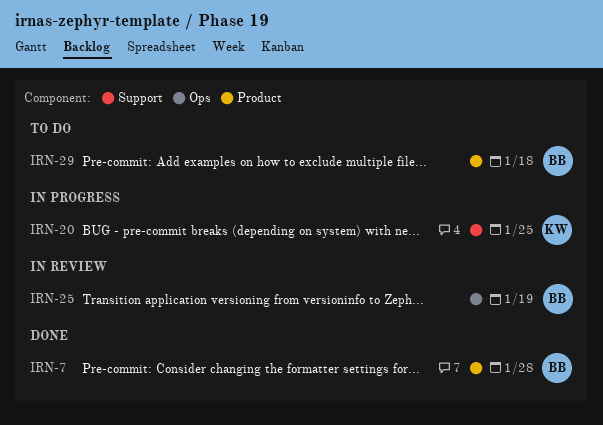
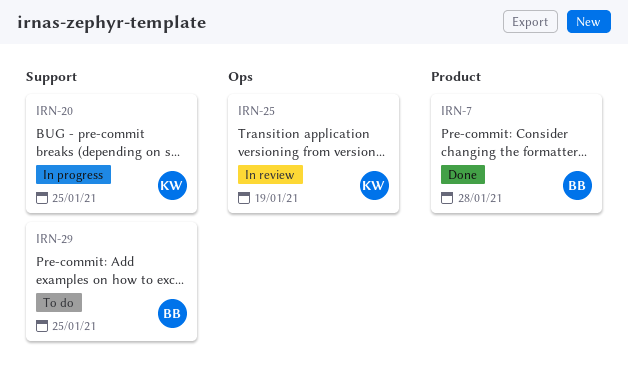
IRN-25, owner: BB -> KW
IRN-29, label: Product -> Support
IRN-29, due: Jan 18 -> Jan 25

